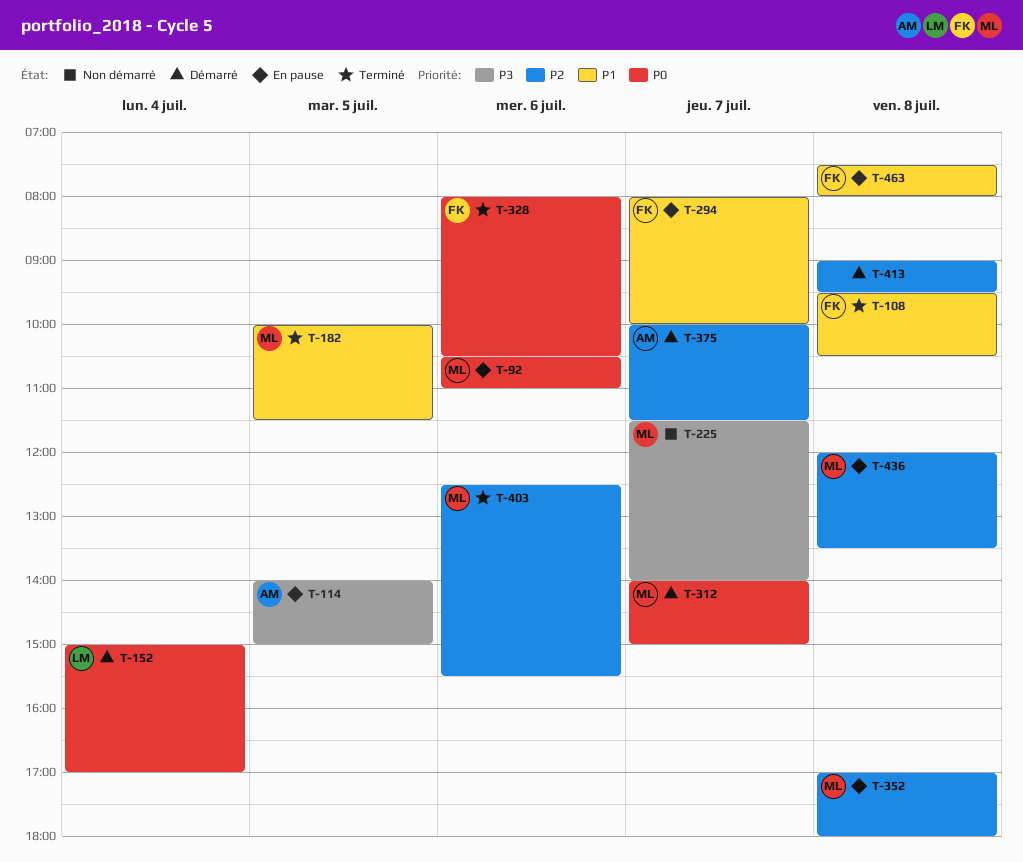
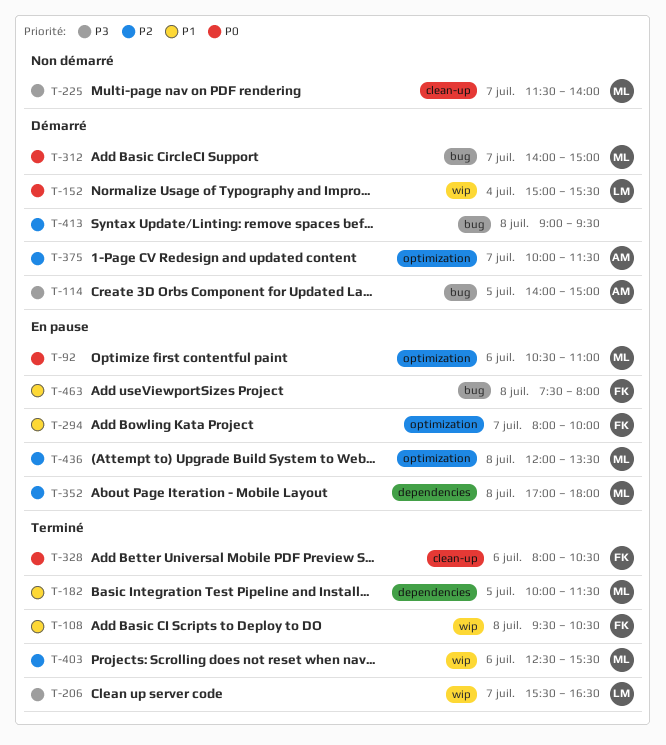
T-114, status: En pause -> Démarré
T-152, ends: 17:00 -> 15:30
T-206: none -> present

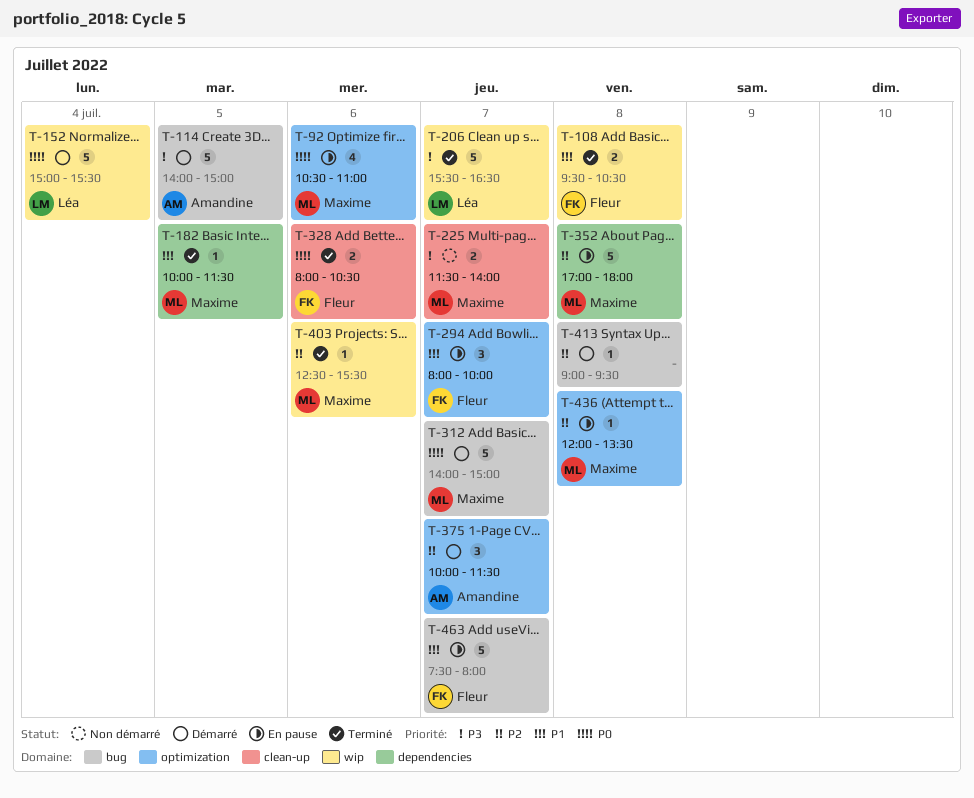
T-463, day: Jul 8 -> Jul 7

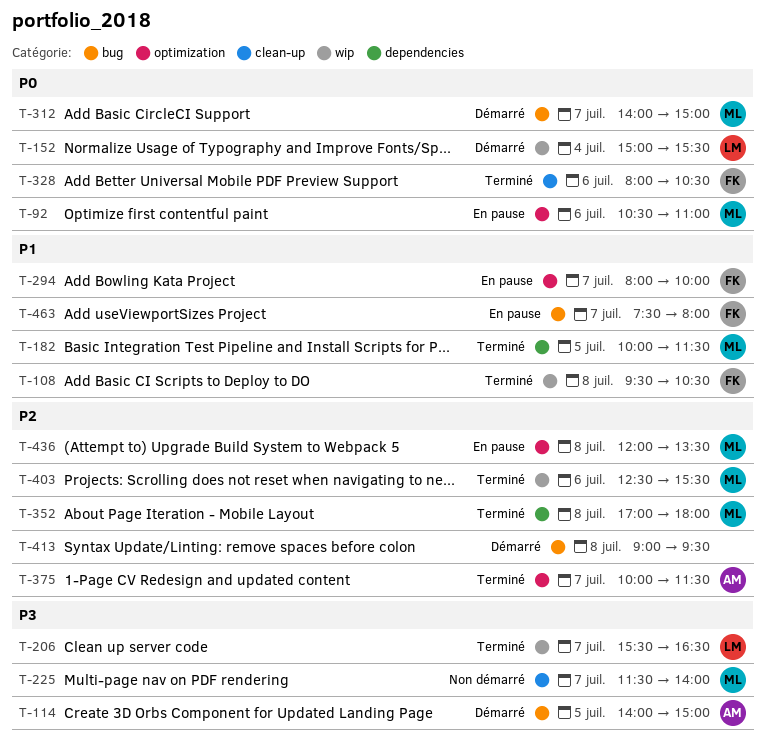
T-352, status: En pause -> Terminé
T-375, status: Démarré -> Terminé

